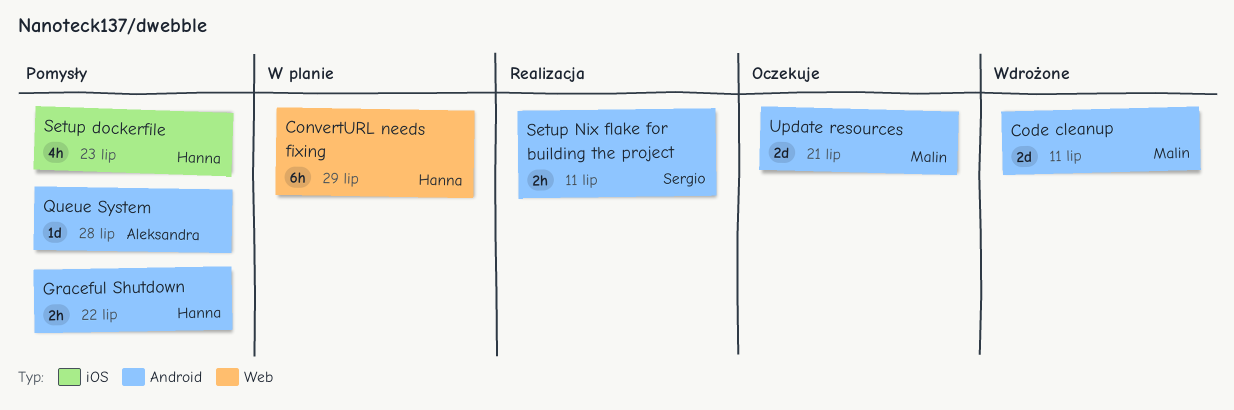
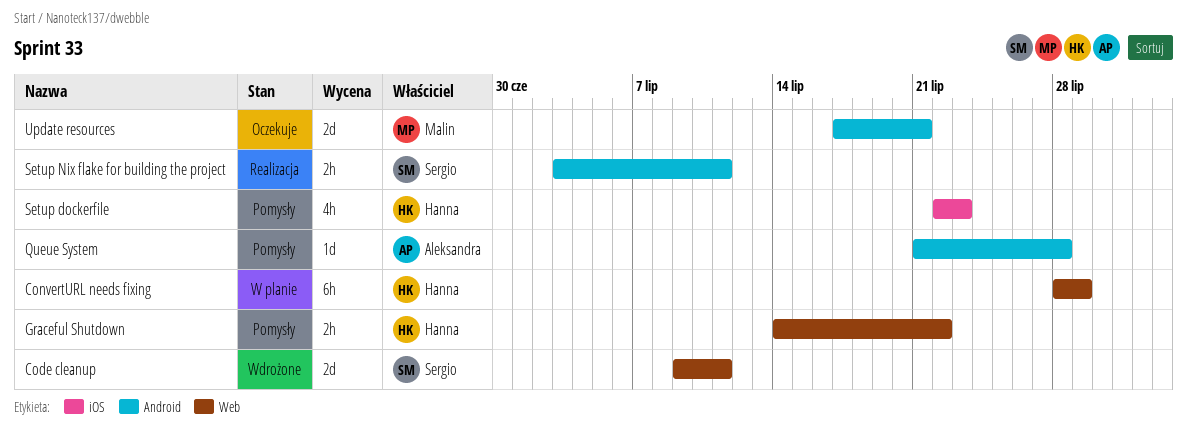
Code cleanup, owner: Malin -> Sergio
Code cleanup, label: Android -> Web
Graceful Shutdown, label: Android -> Web

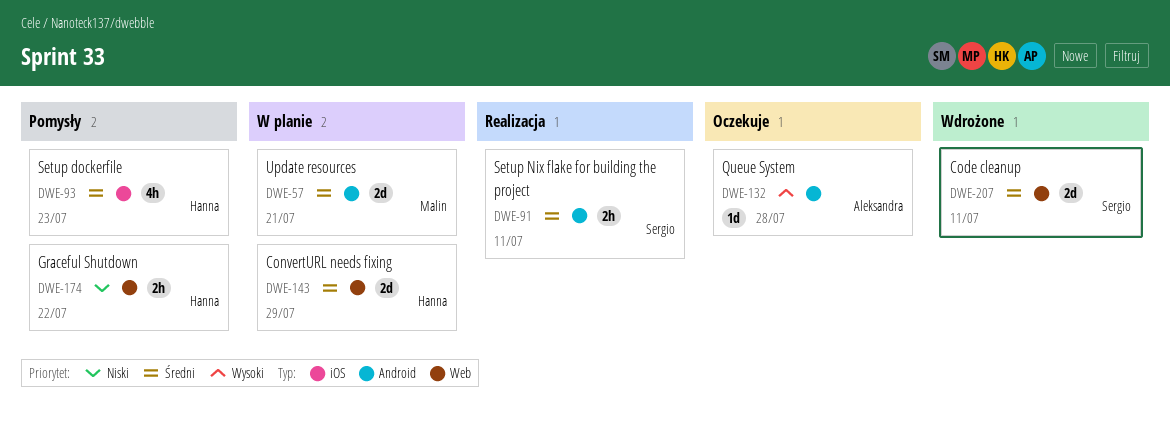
ConvertURL needs fixing, estimate: 6h -> 2d
Queue System, status: Pomysły -> Oczekuje
Update resources, status: Oczekuje -> W planie

